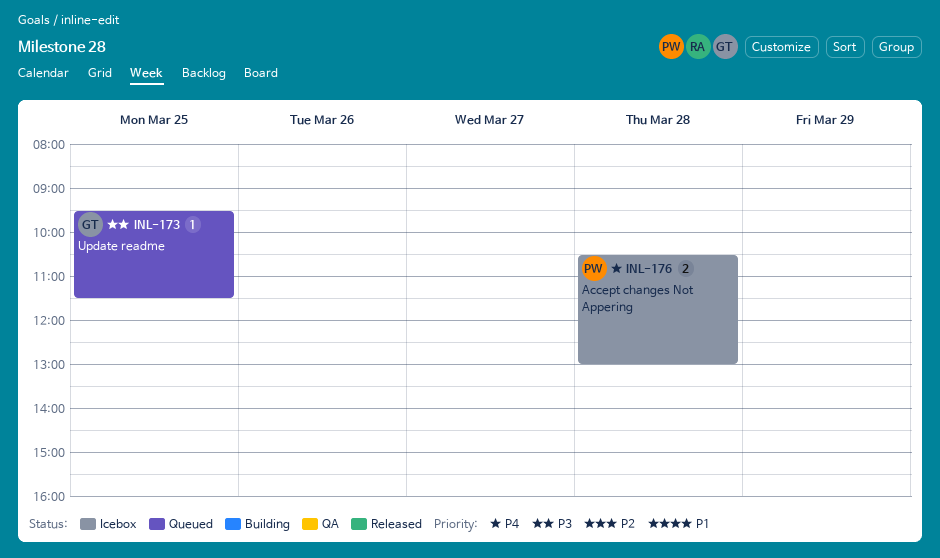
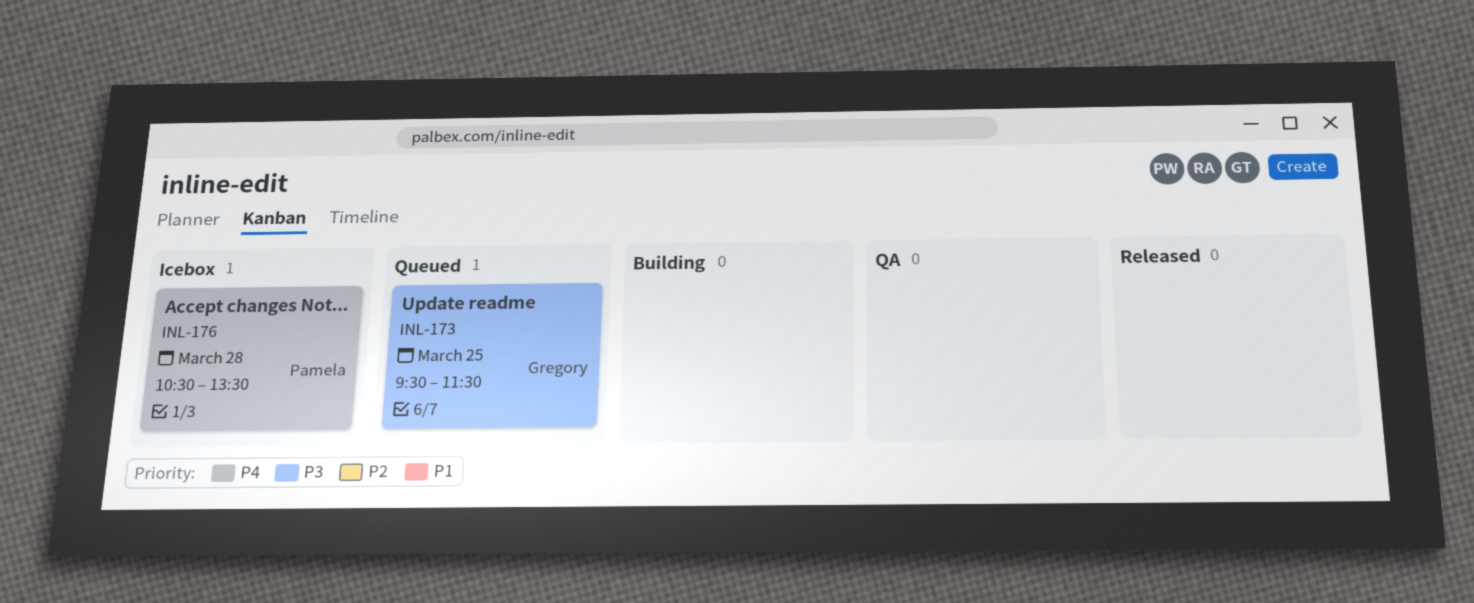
INL-176, ends: 13:00 -> 13:30

